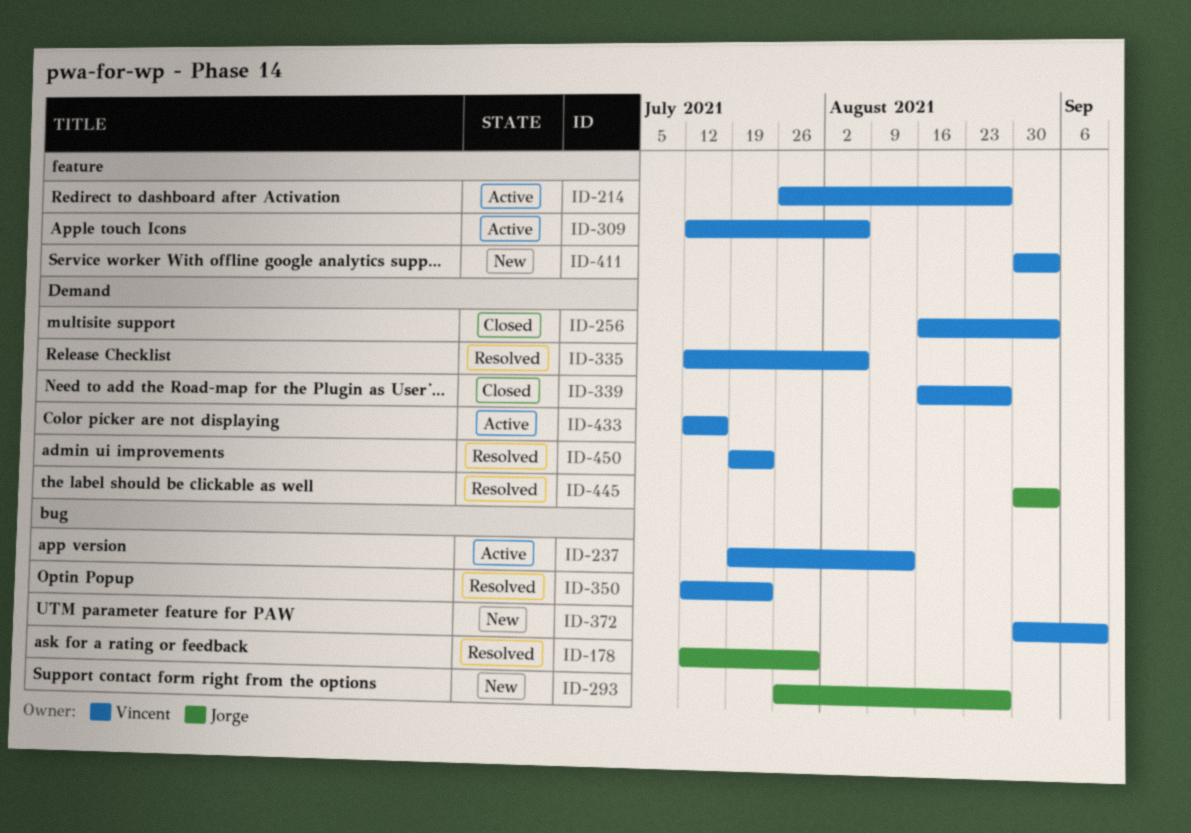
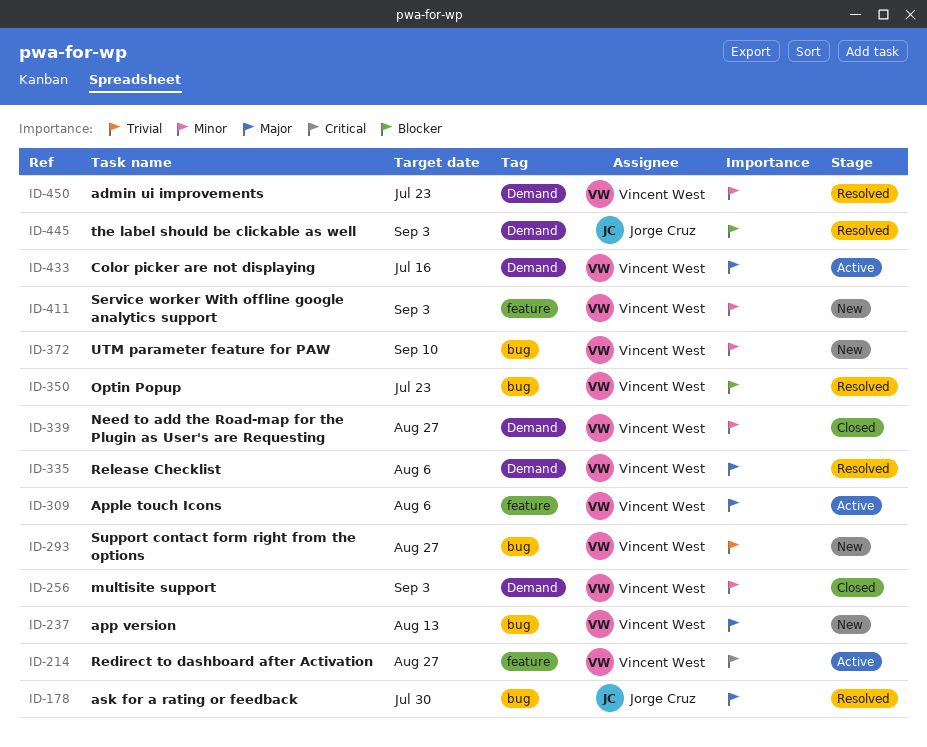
ID-237, status: Active -> New
ID-293, owner: Jorge Cruz -> Vincent West

